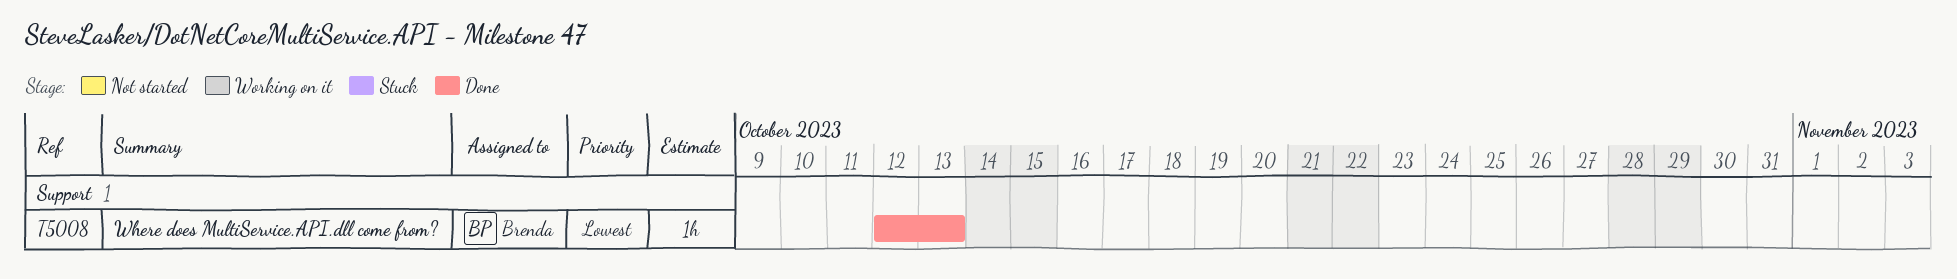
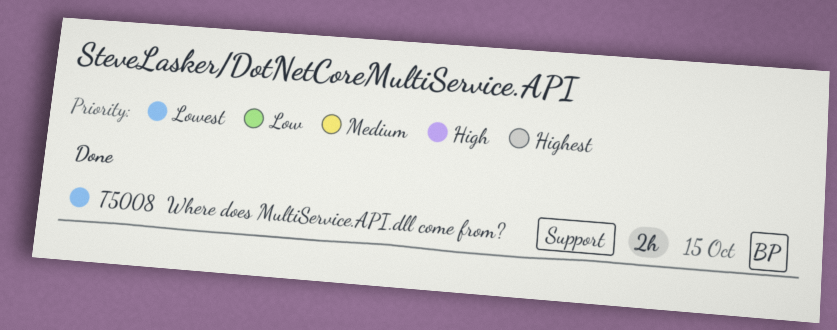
T5008, estimate: 1h -> 2h
T5008, due: Oct 13 -> Oct 15

